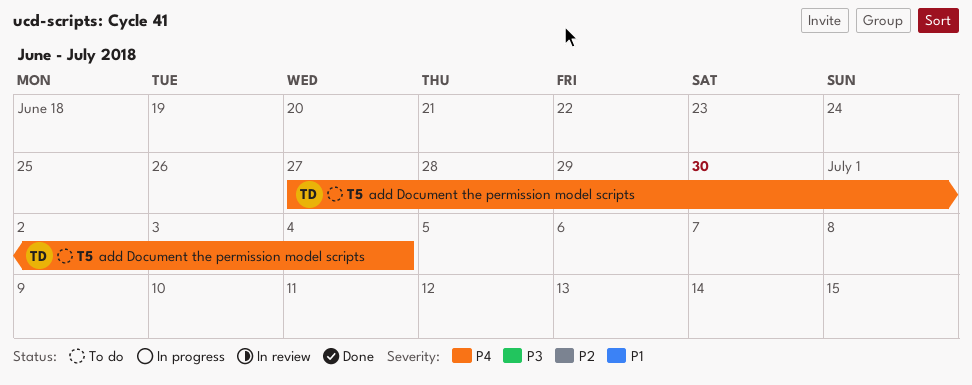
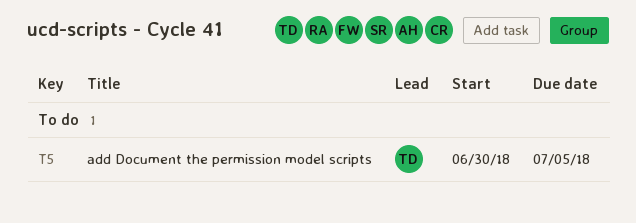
T5, start: Jun 27 -> Jun 30
T5, due: Jul 4 -> Jul 5

